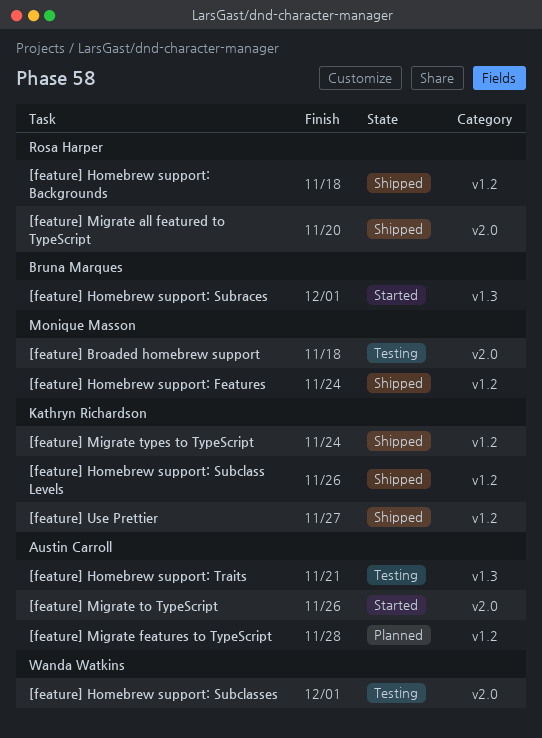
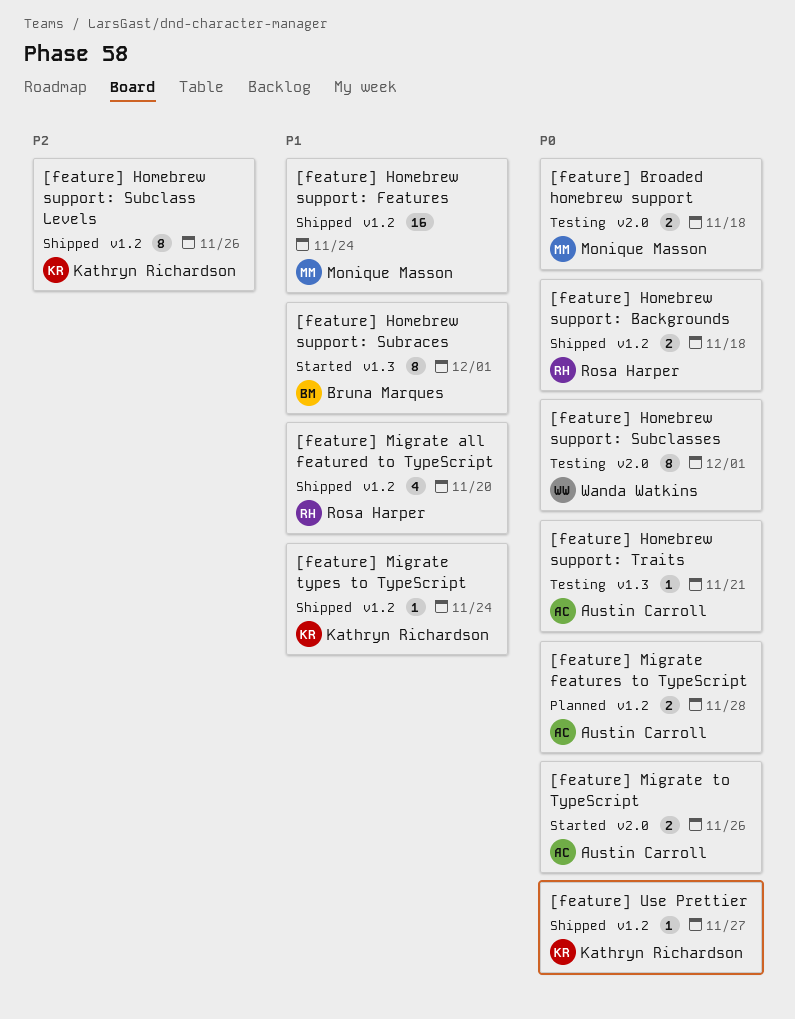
[feature] Migrate all featured to TypeScript, label: v2.0 -> v1.2

